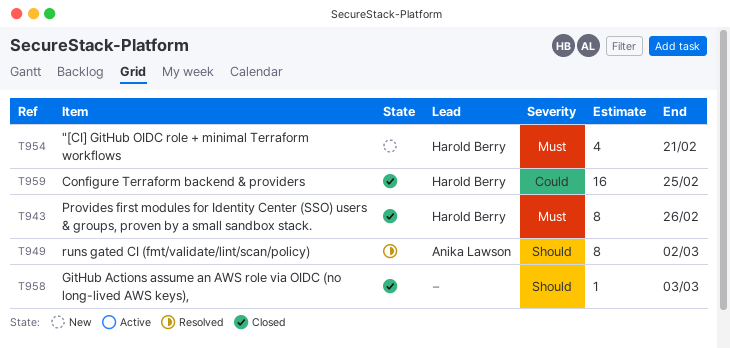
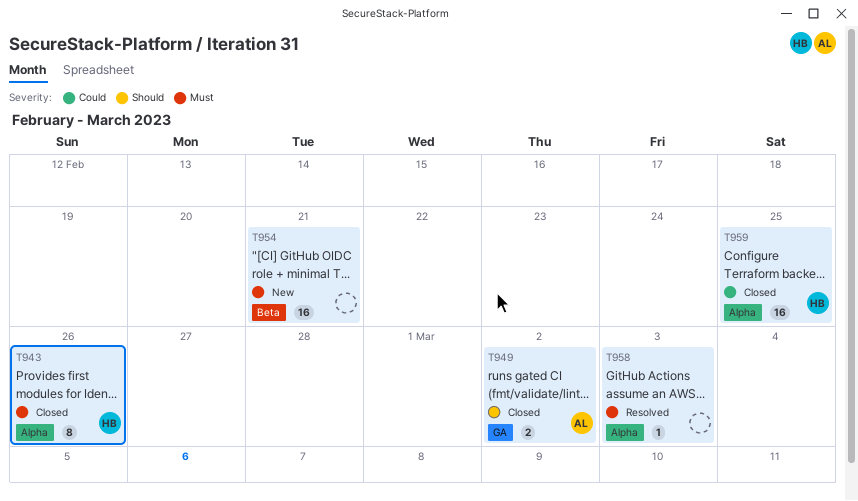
T949, status: Resolved -> Closed
T949, estimate: 8 -> 2
T954, owner: Harold Berry -> none
T954, estimate: 4 -> 16
T958, status: Closed -> Resolved
T958, priority: Should -> Must

